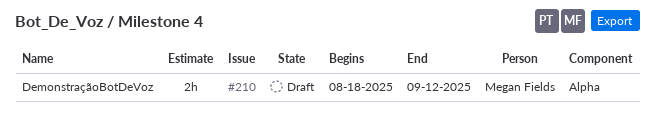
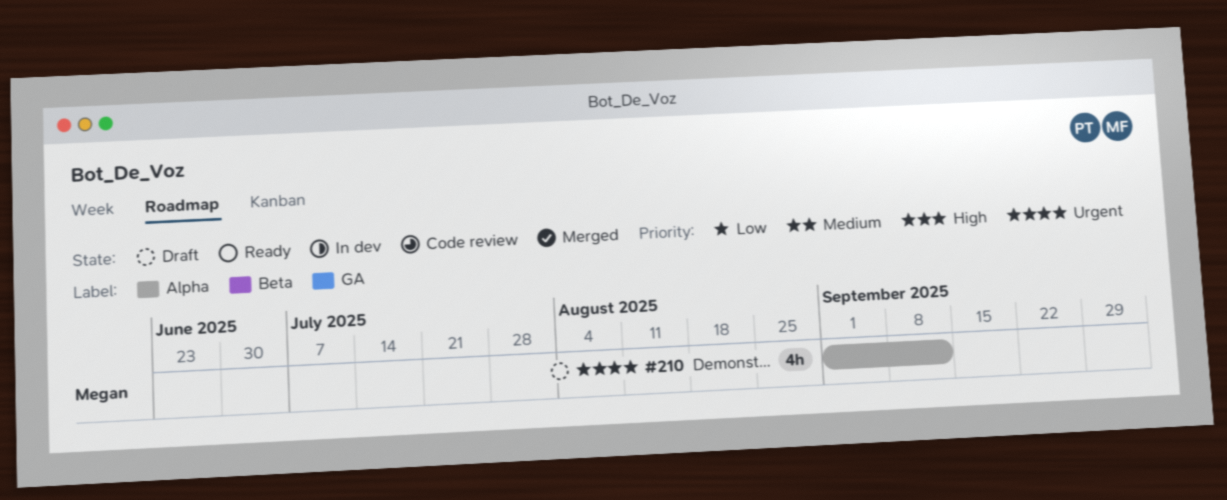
#210, estimate: 2h -> 4h
#210, start: Aug 18 -> Sep 1

